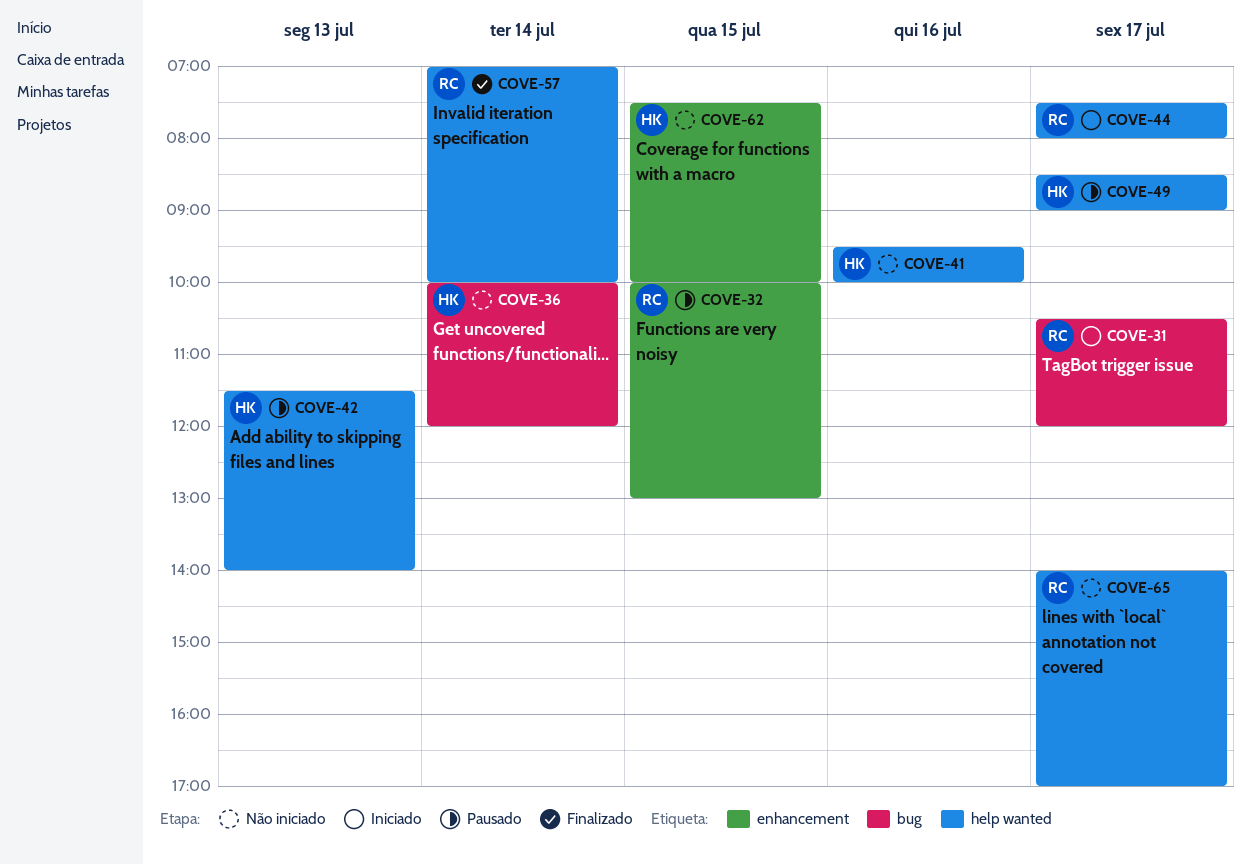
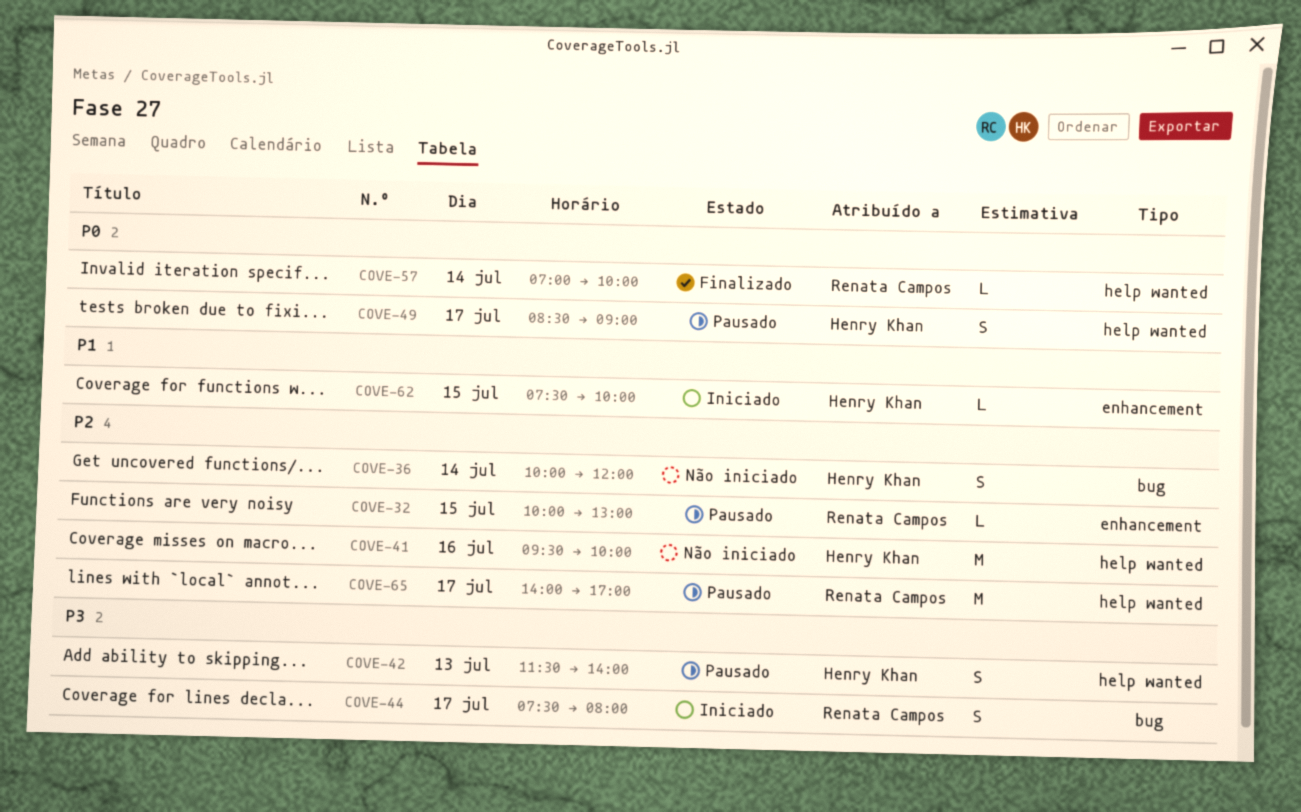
COVE-31: present -> none
COVE-44, label: help wanted -> bug
COVE-62, status: Não iniciado -> Iniciado
COVE-65, status: Não iniciado -> Pausado

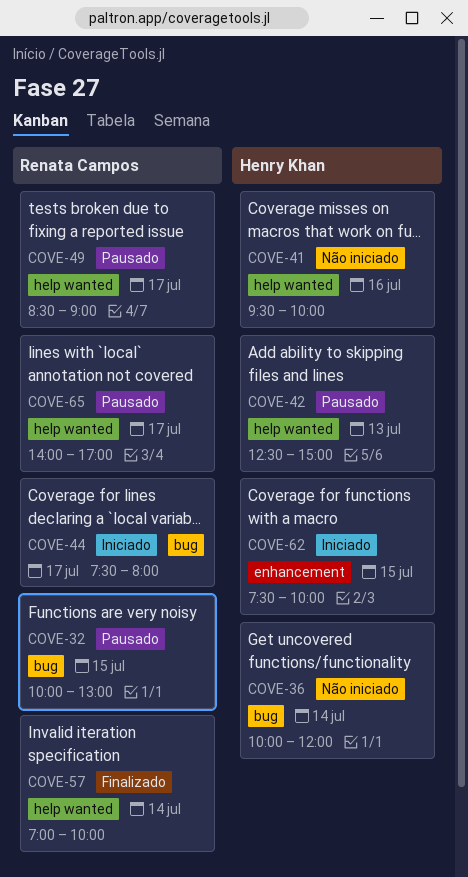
COVE-32, label: enhancement -> bug
COVE-42, begins: 11:30 -> 12:30
COVE-42, ends: 14:00 -> 15:00
COVE-49, owner: Henry Khan -> Renata Campos

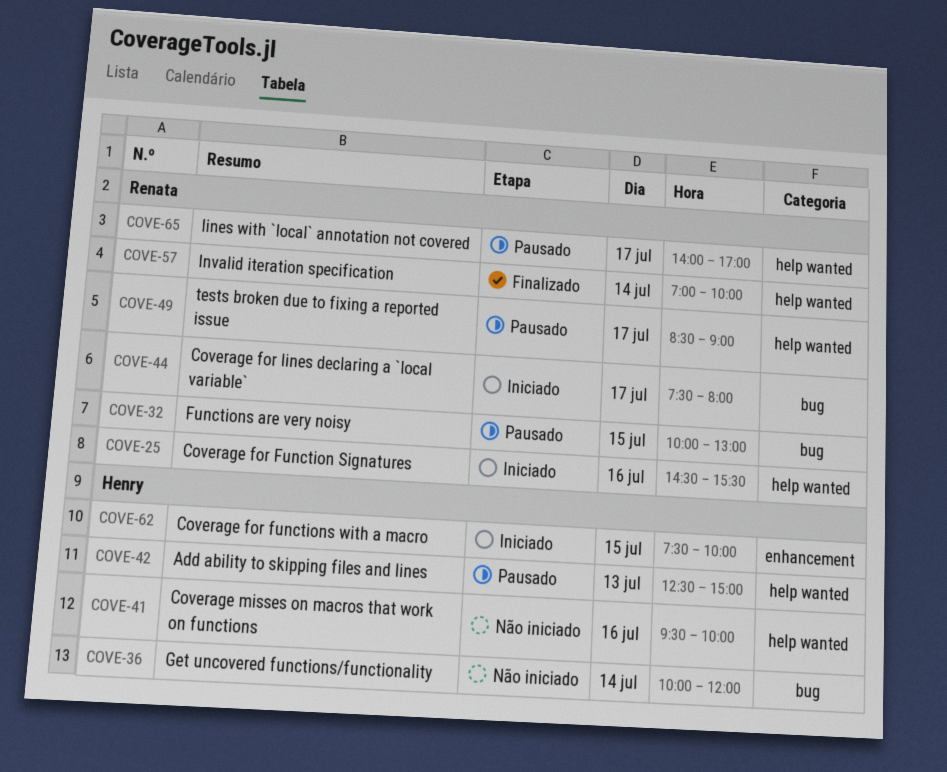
COVE-25: none -> present

